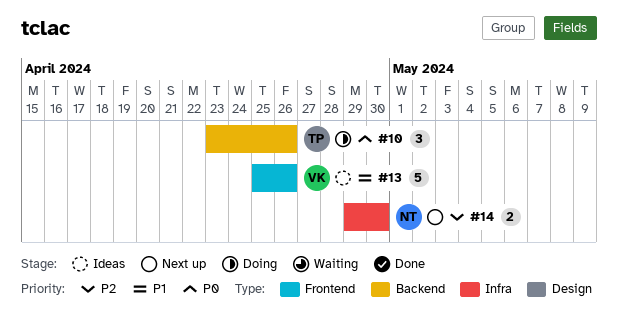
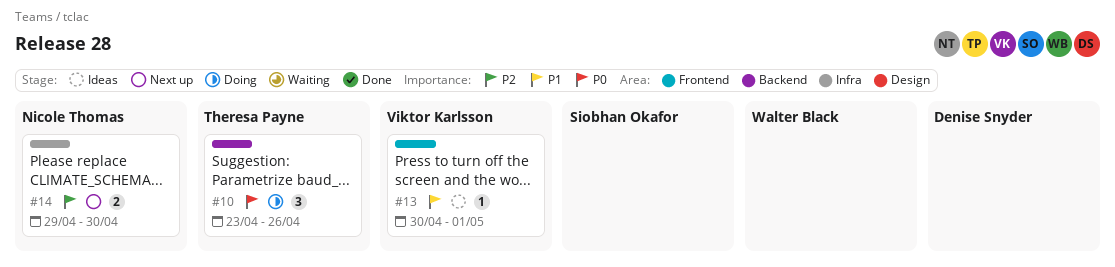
#13, estimate: 5 -> 1
#13, start: Apr 25 -> Apr 30
#13, due: Apr 26 -> May 1

